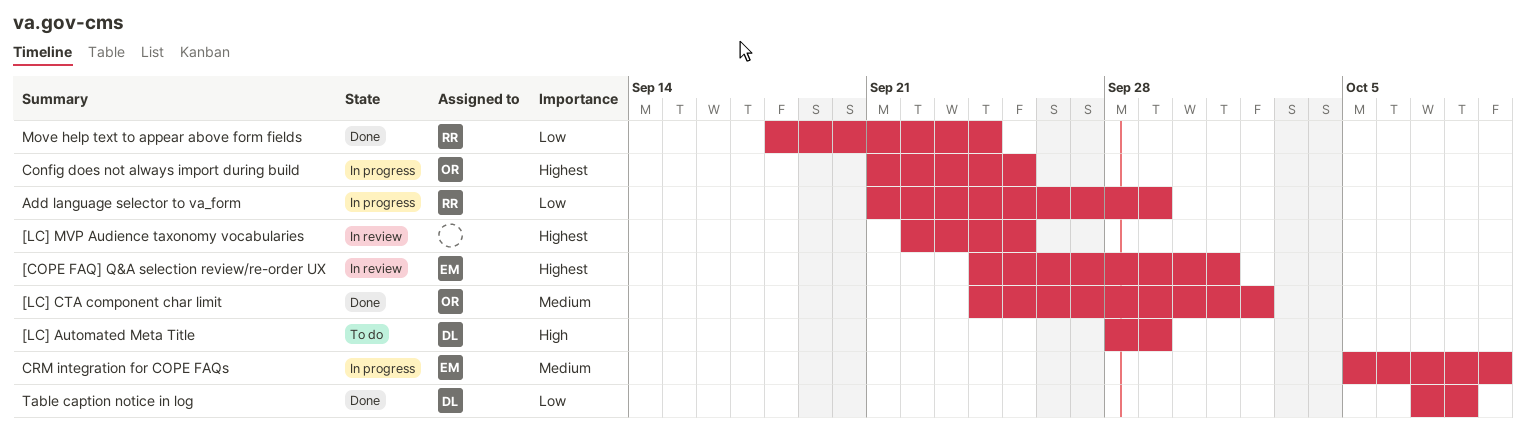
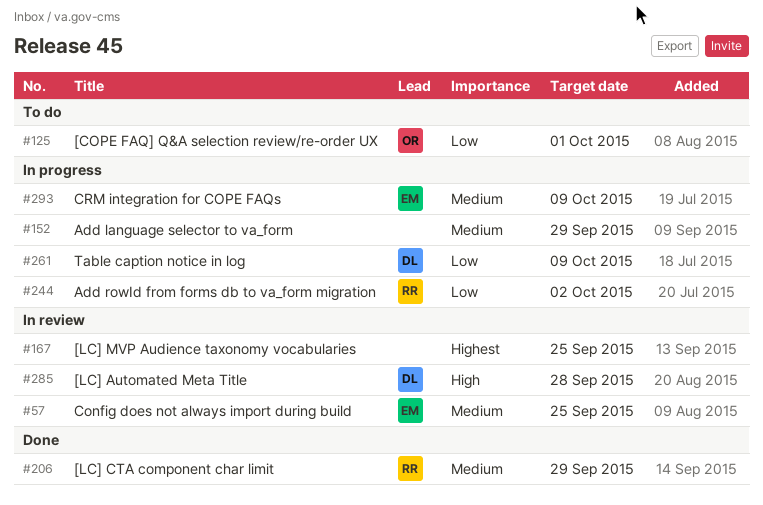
[COPE FAQ] Q&A selection review/re-order UX, status: In review -> To do
[COPE FAQ] Q&A selection review/re-order UX, owner: EM -> OR
[COPE FAQ] Q&A selection review/re-order UX, priority: Highest -> Low
[LC] Automated Meta Title, status: To do -> In review
[LC] Automated Meta Title, due: Sep 29 -> Sep 28
[LC] CTA component char limit, owner: OR -> RR
[LC] CTA component char limit, due: Oct 2 -> Sep 29
Add language selector to va_form, owner: RR -> none
Add language selector to va_form, priority: Low -> Medium
Add rowId from forms db to va_form migration: none -> present
Config does not always import during build, status: In progress -> In review
Config does not always import during build, owner: OR -> EM
Config does not always import during build, priority: Highest -> Medium
Move help text to appear above form fields: present -> none
Table caption notice in log, status: Done -> In progress
Table caption notice in log, due: Oct 8 -> Oct 9

